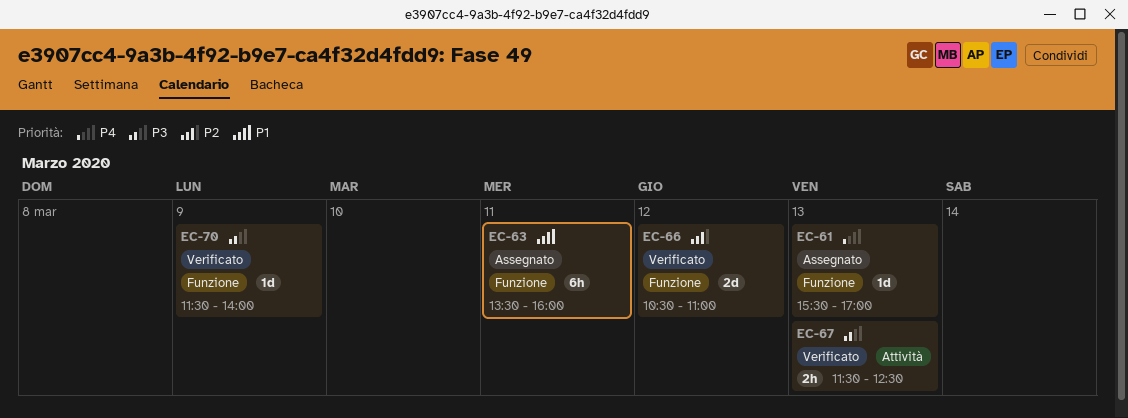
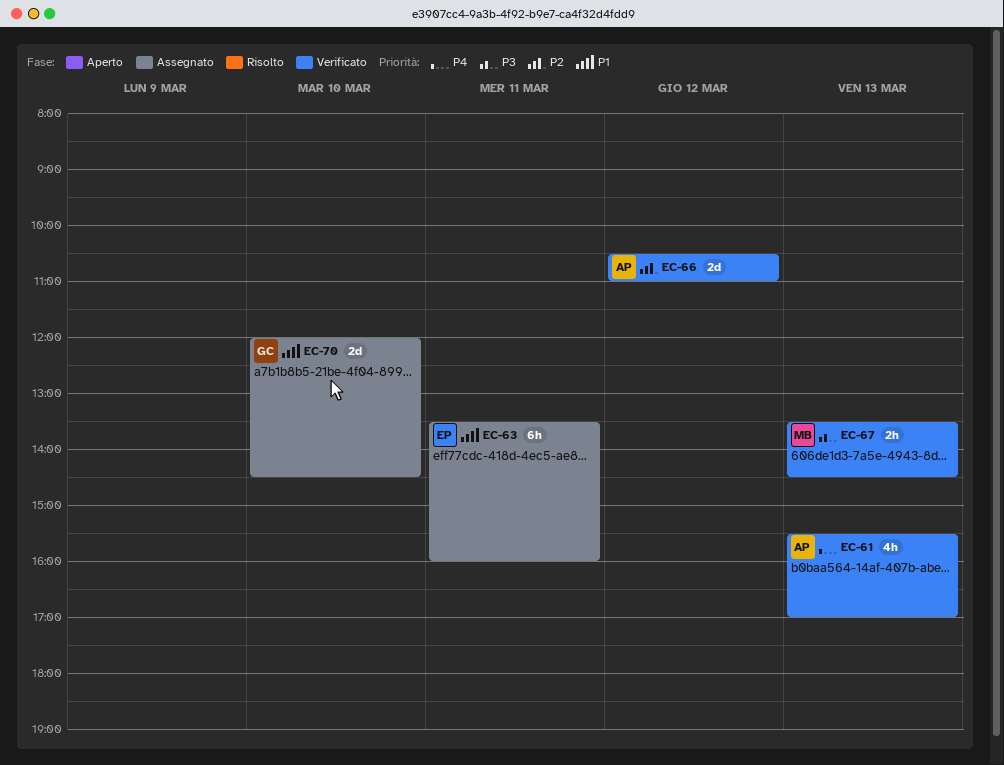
EC-61, status: Assegnato -> Verificato
EC-61, estimate: 1d -> 4h
EC-67, begins: 11:30 -> 13:30
EC-67, ends: 12:30 -> 14:30
EC-70, status: Verificato -> Assegnato
EC-70, priority: P3 -> P1
EC-70, estimate: 1d -> 2d
EC-70, day: Mar 9 -> Mar 10
EC-70, begins: 11:30 -> 12:00
EC-70, ends: 14:00 -> 14:30

